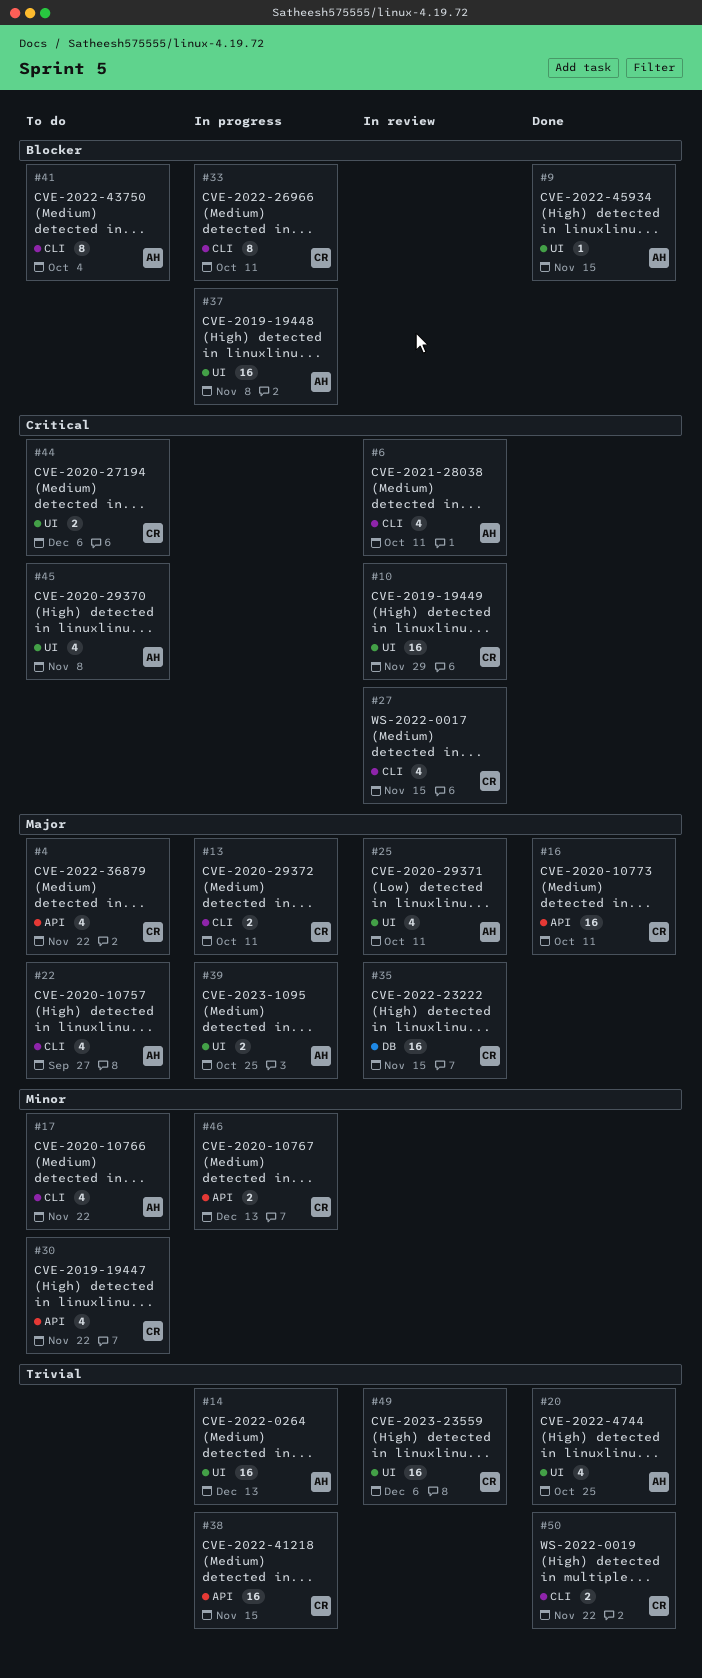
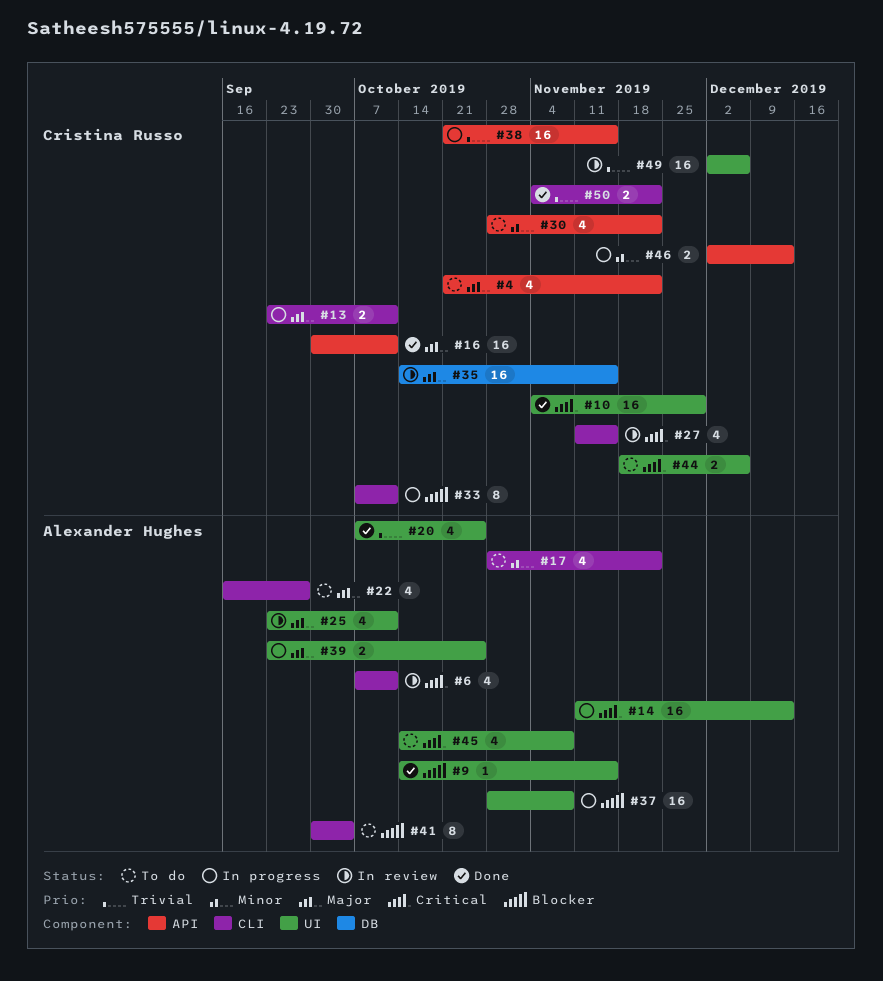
#10, status: In review -> Done
#14, priority: Trivial -> Critical

